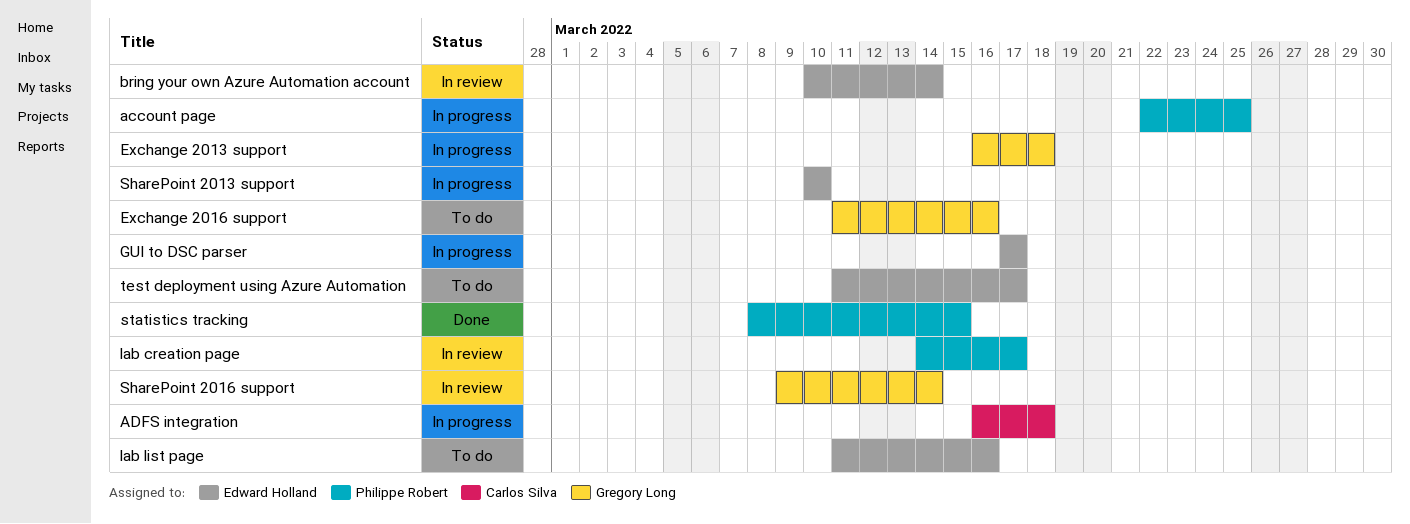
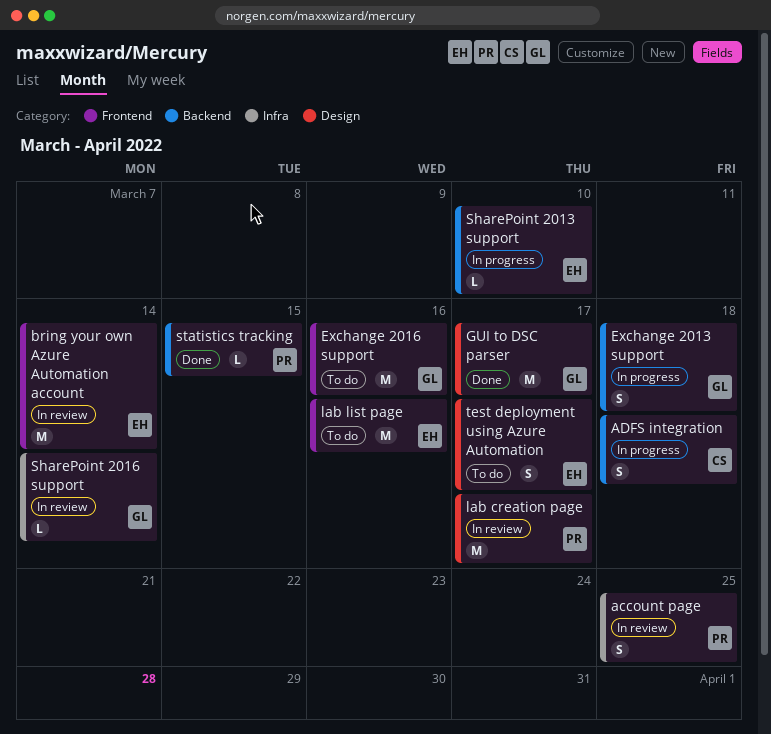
account page, status: In progress -> In review
GUI to DSC parser, status: In progress -> Done
GUI to DSC parser, owner: Edward Holland -> Gregory Long

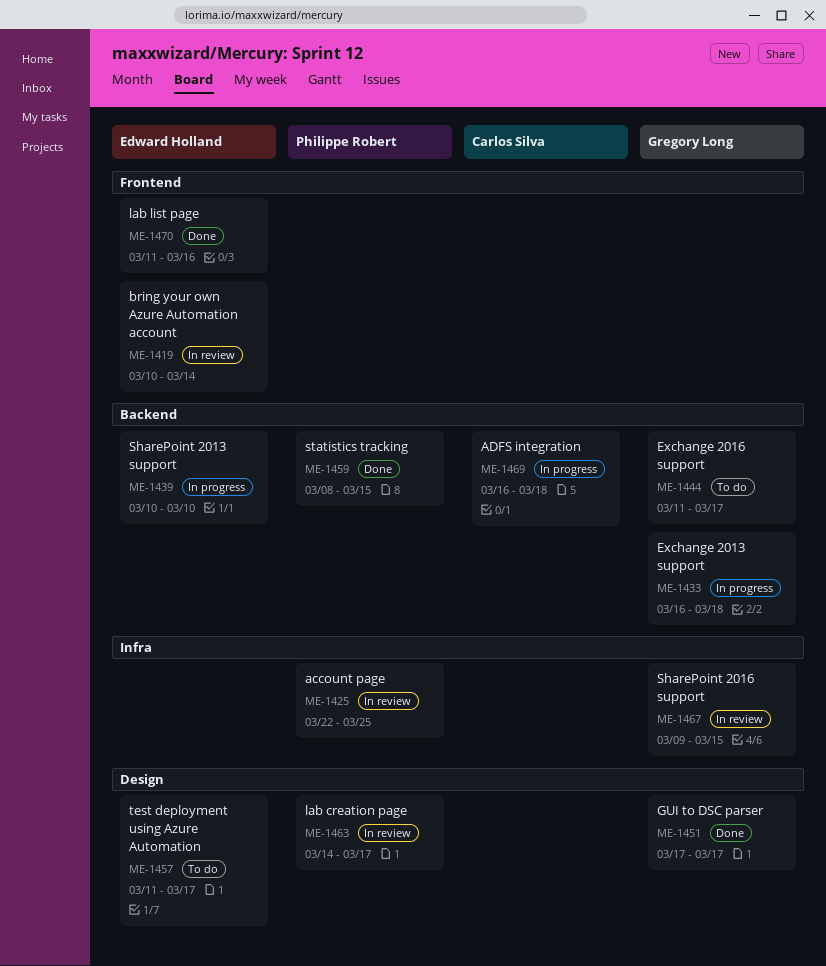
Exchange 2016 support, label: Frontend -> Backend
Exchange 2016 support, due: Mar 16 -> Mar 17
lab list page, status: To do -> Done
SharePoint 2016 support, due: Mar 14 -> Mar 15

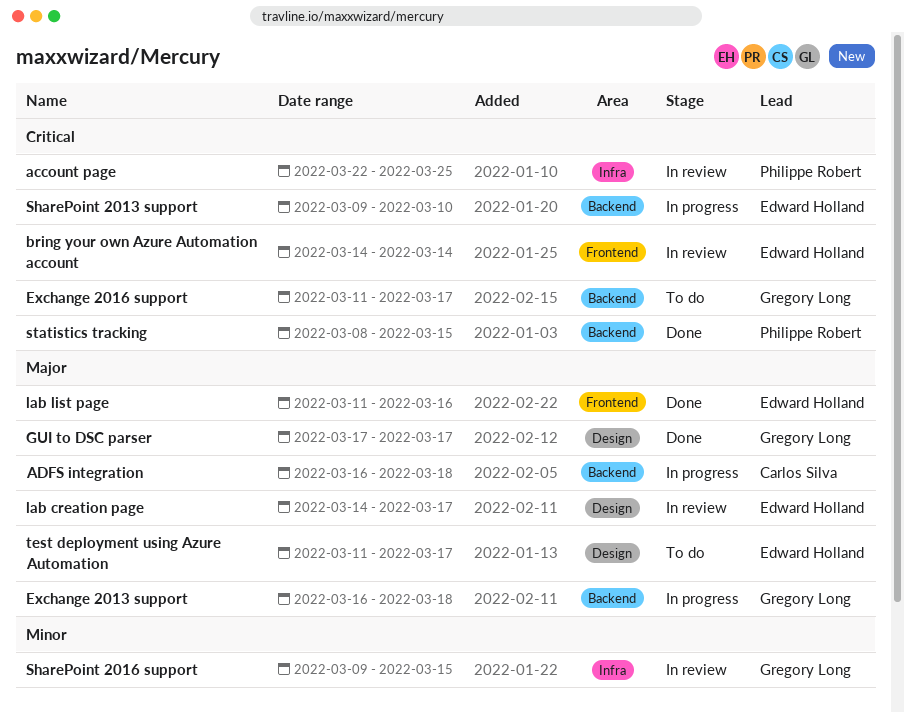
bring your own Azure Automation account, start: Mar 10 -> Mar 14
lab creation page, owner: Philippe Robert -> Edward Holland
SharePoint 2013 support, start: Mar 10 -> Mar 9

